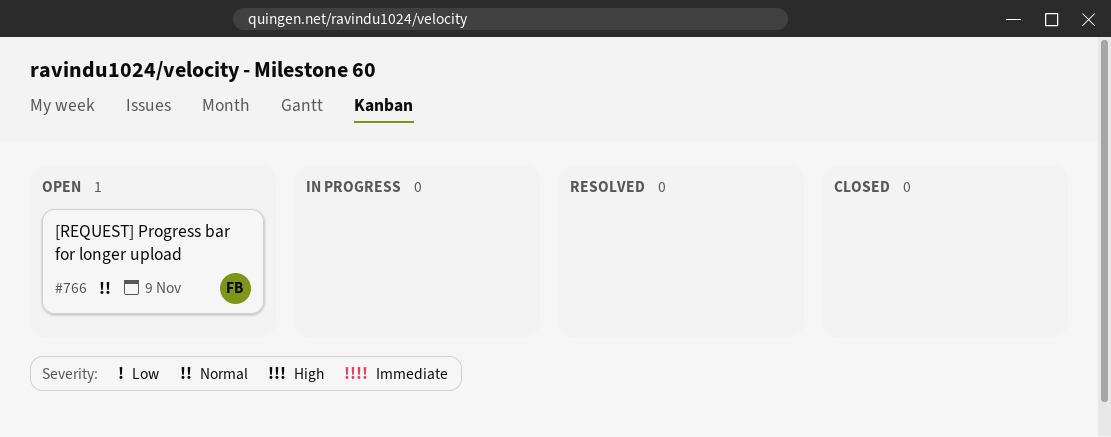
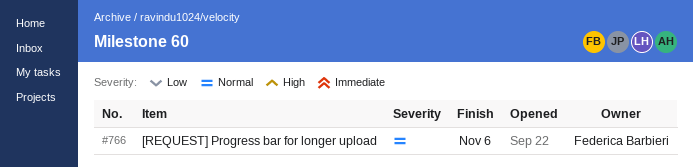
#766, due: Nov 9 -> Nov 6

